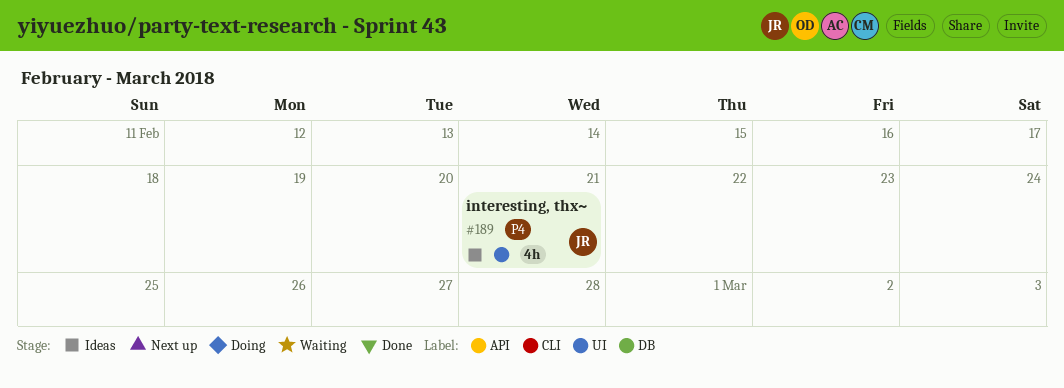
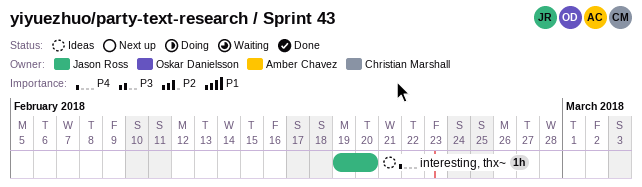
interesting, thx~, estimate: 4h -> 1h
interesting, thx~, due: Feb 21 -> Feb 20

